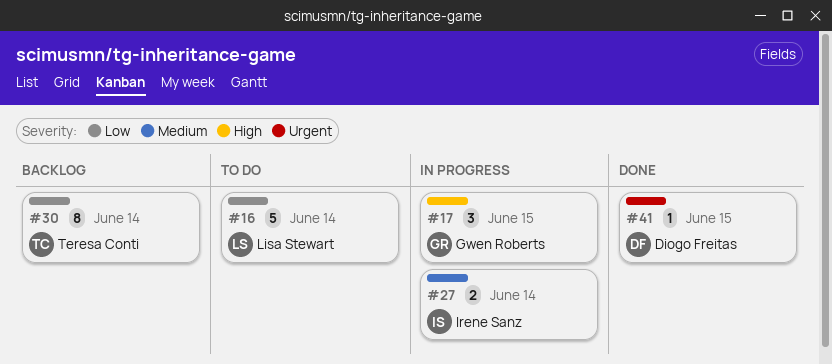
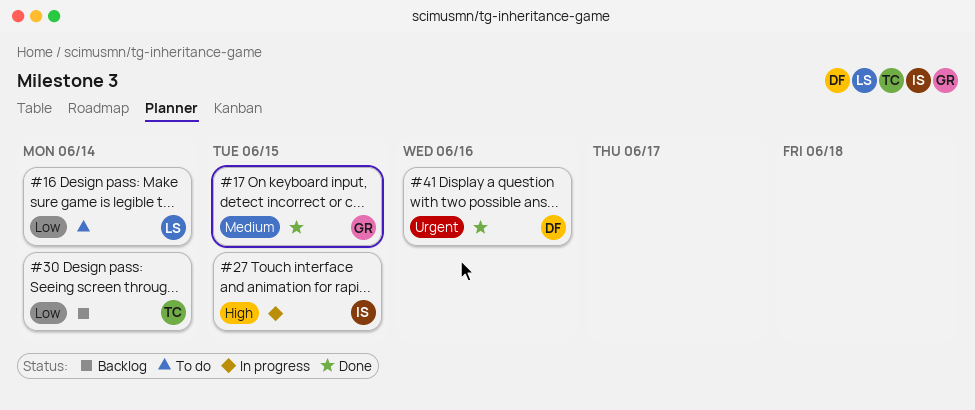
#17, status: In progress -> Done
#17, priority: High -> Medium
#27, priority: Medium -> High
#27, due: Jun 14 -> Jun 15
#41, due: Jun 15 -> Jun 16

